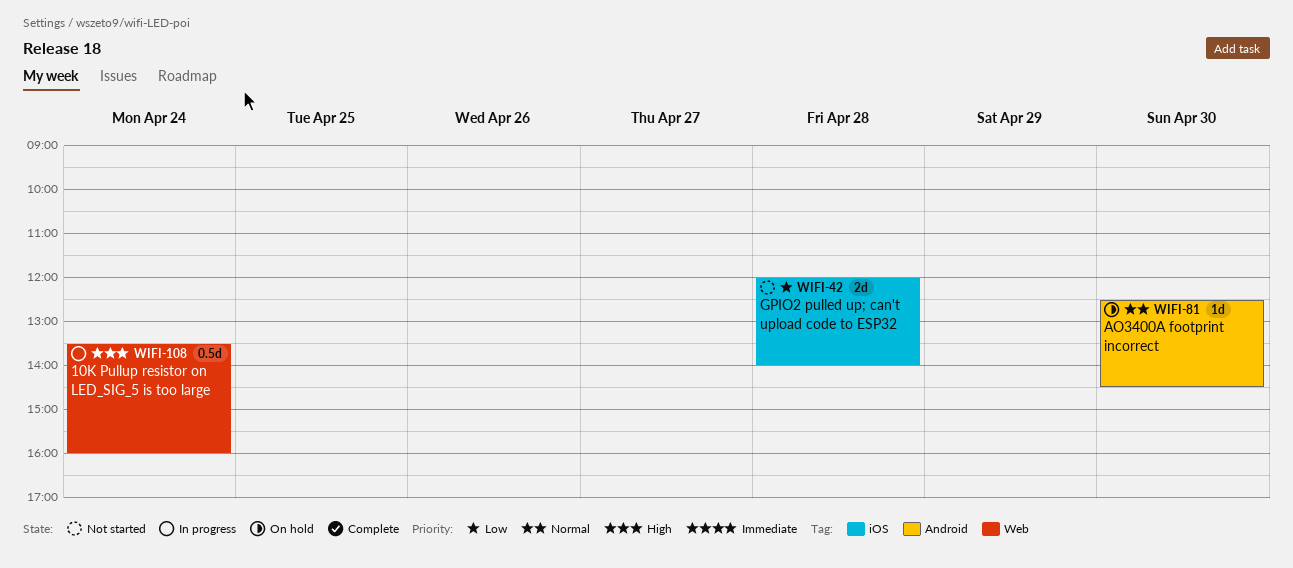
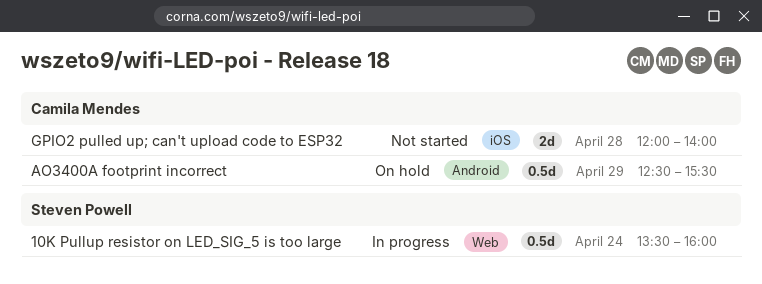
AO3400A footprint incorrect, estimate: 1d -> 0.5d
AO3400A footprint incorrect, day: Apr 30 -> Apr 29
AO3400A footprint incorrect, ends: 14:30 -> 15:30

